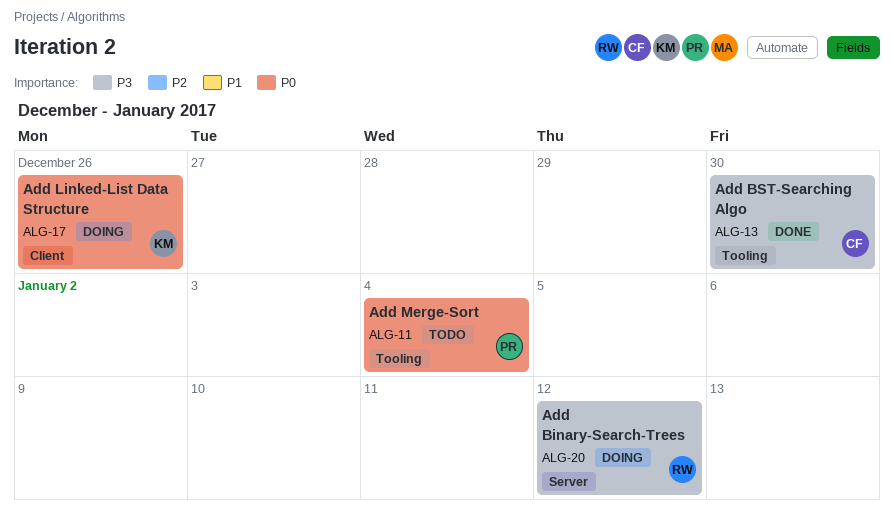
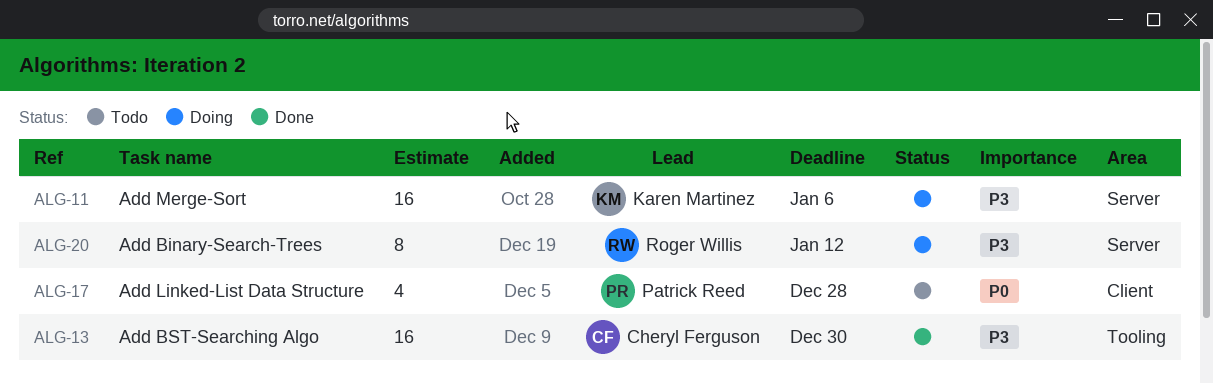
ALG-11, status: Todo -> Doing
ALG-11, owner: Patrick Reed -> Karen Martinez
ALG-11, priority: P0 -> P3
ALG-11, label: Tooling -> Server
ALG-11, due: Jan 4 -> Jan 6
ALG-17, status: Doing -> Todo
ALG-17, owner: Karen Martinez -> Patrick Reed
ALG-17, due: Dec 26 -> Dec 28

